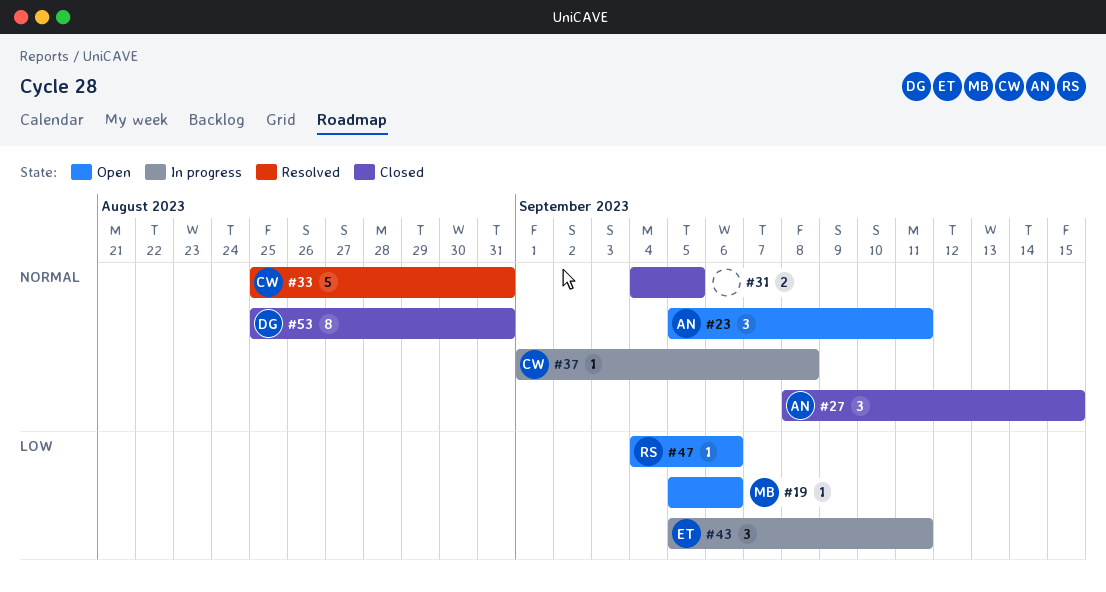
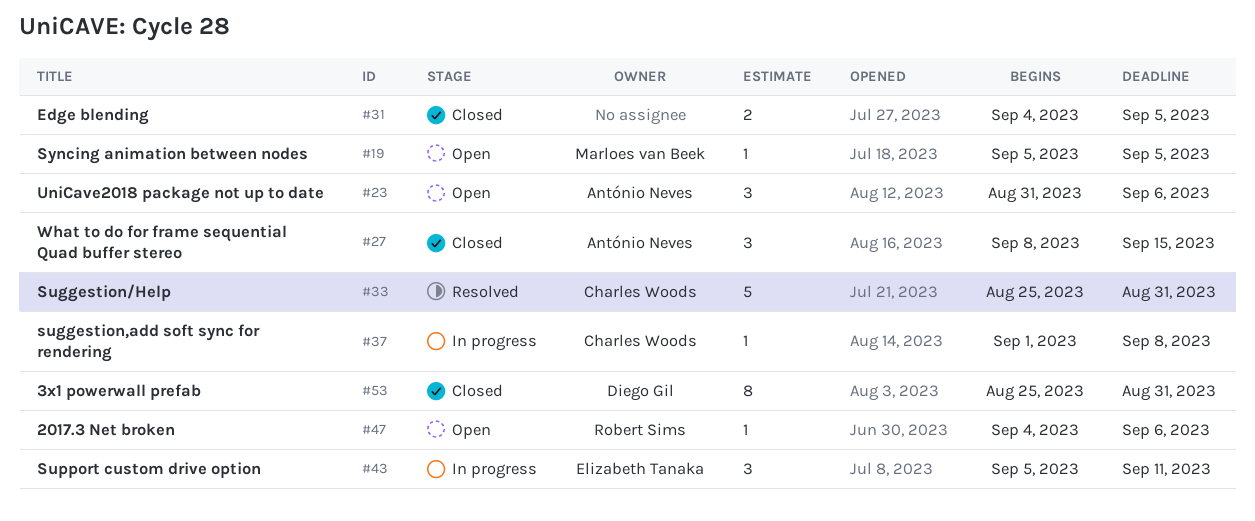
#19, due: Sep 6 -> Sep 5
#23, start: Sep 5 -> Aug 31
#23, due: Sep 11 -> Sep 6

